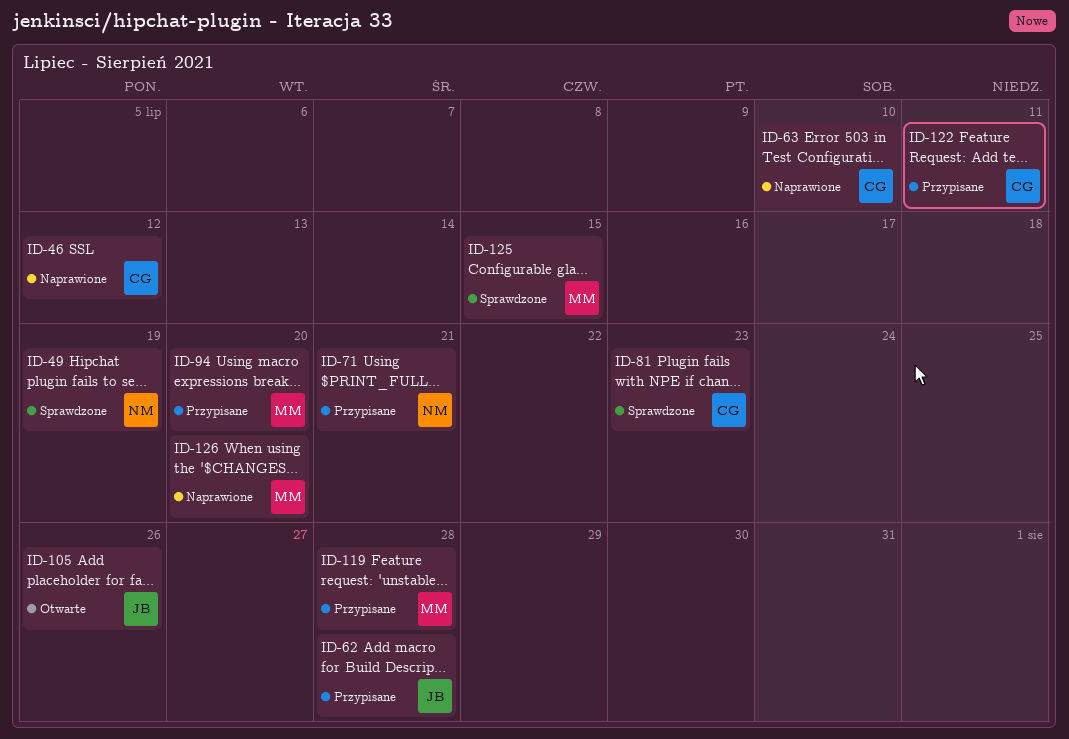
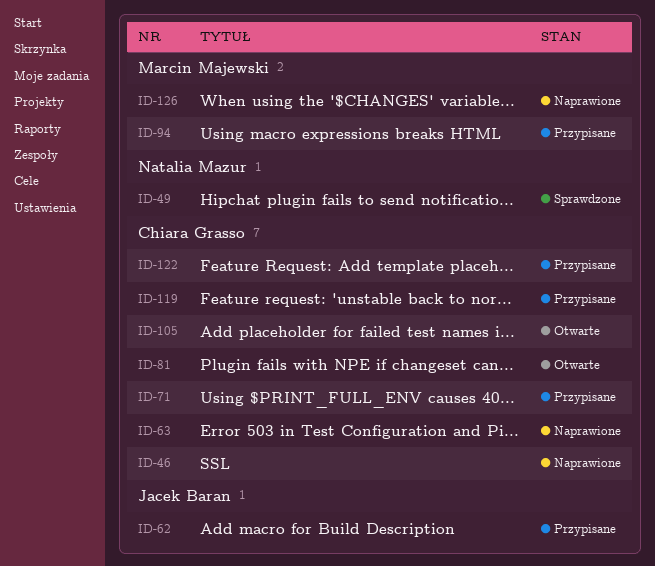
ID-71, owner: Natalia Mazur -> Chiara Grasso
ID-81, status: Sprawdzone -> Otwarte
ID-105, owner: Jacek Baran -> Chiara Grasso
ID-119, owner: Marcin Majewski -> Chiara Grasso
ID-125: present -> none

